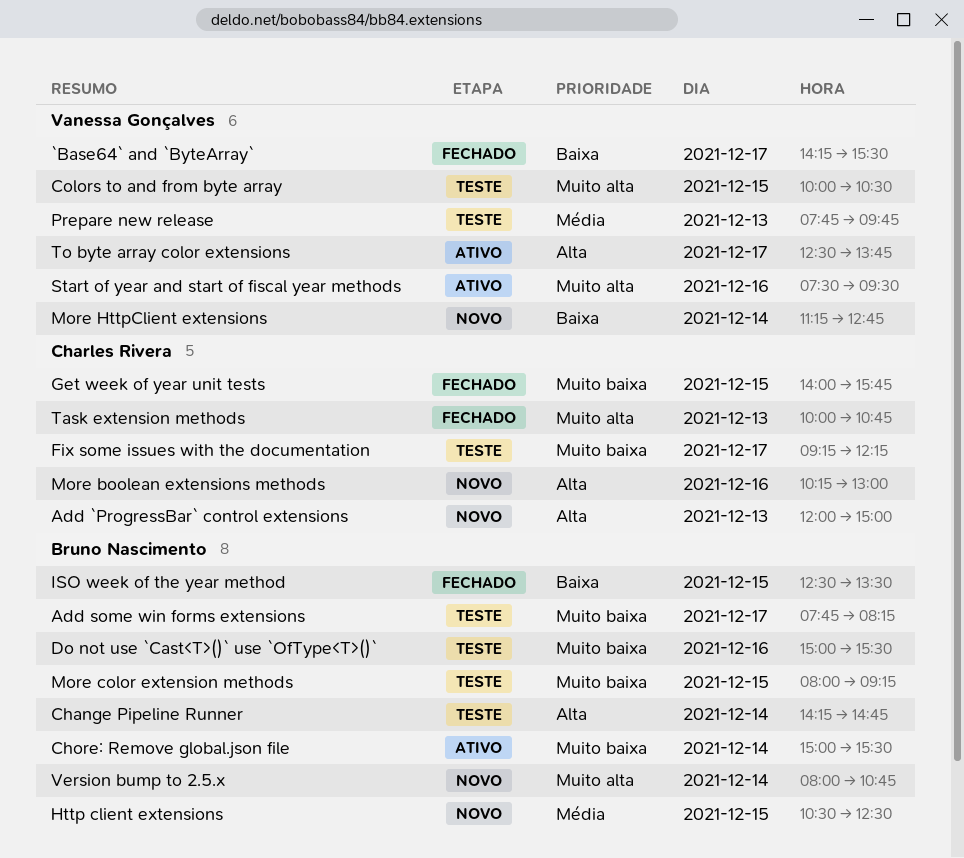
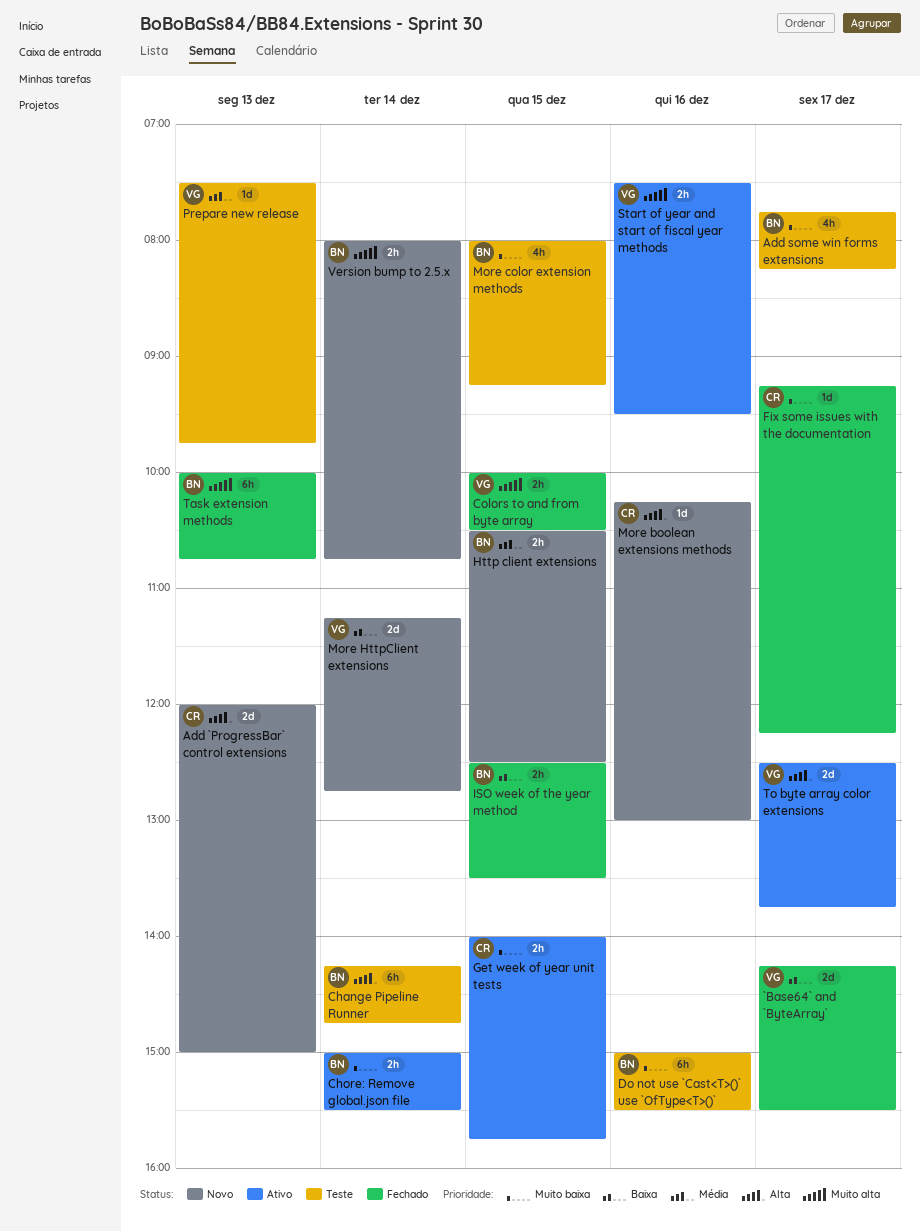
Colors to and from byte array, status: Teste -> Fechado
Fix some issues with the documentation, status: Teste -> Fechado
Get week of year unit tests, status: Fechado -> Ativo
Prepare new release, begins: 07:45 -> 07:30
Task extension methods, owner: Charles Rivera -> Bruno Nascimento

